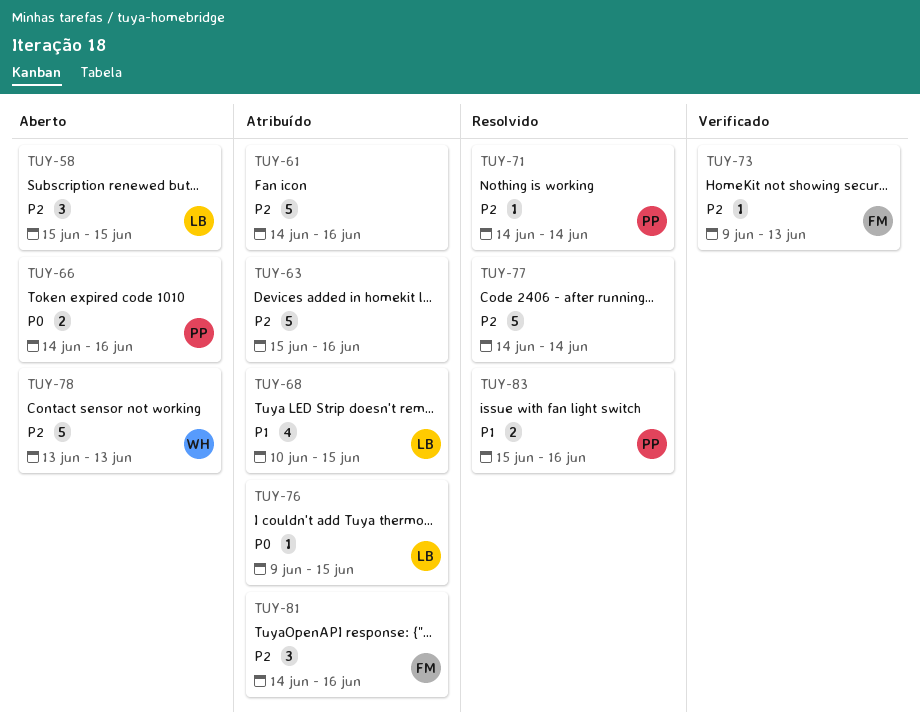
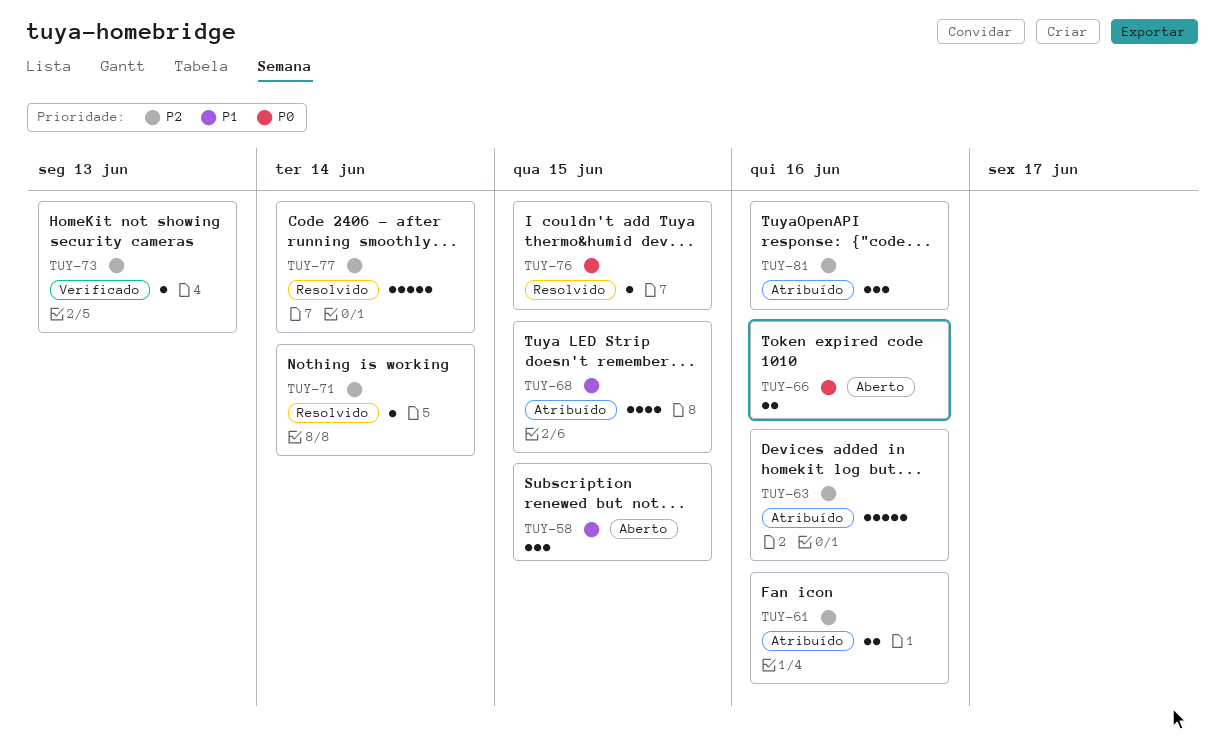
TUY-58, priority: P2 -> P1
TUY-61, estimate: 5 -> 2
TUY-76, status: Atribuído -> Resolvido
TUY-78: present -> none
TUY-83: present -> none

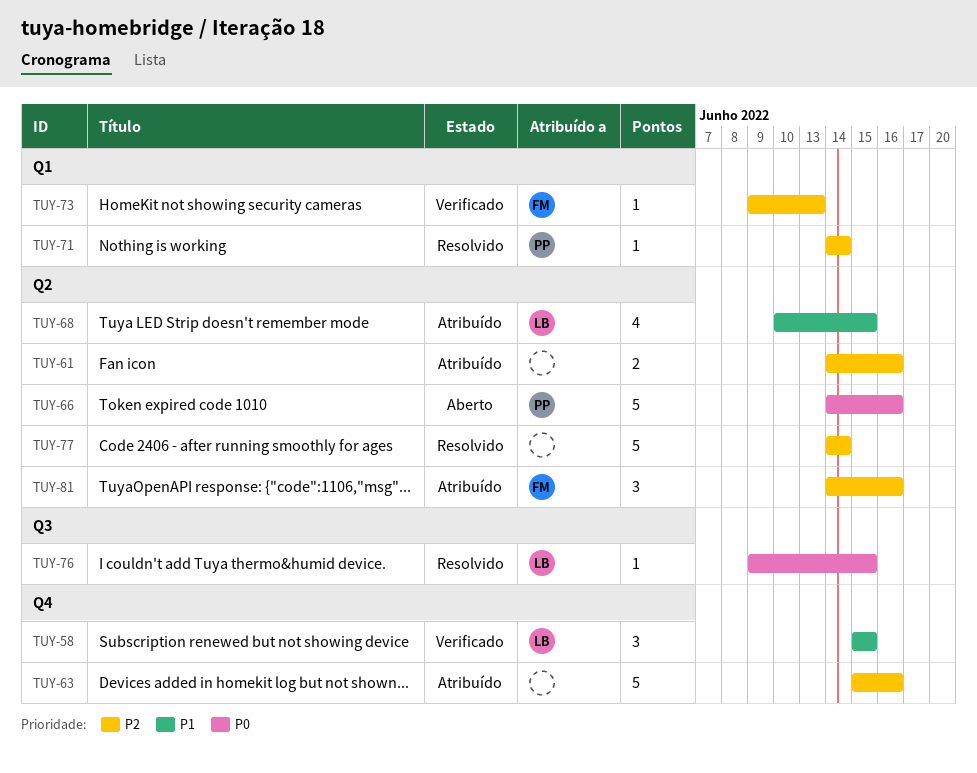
TUY-58, status: Aberto -> Verificado
TUY-66, estimate: 2 -> 5

